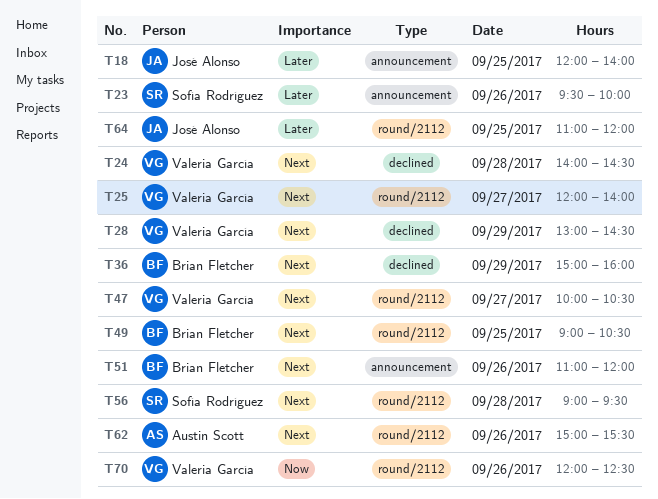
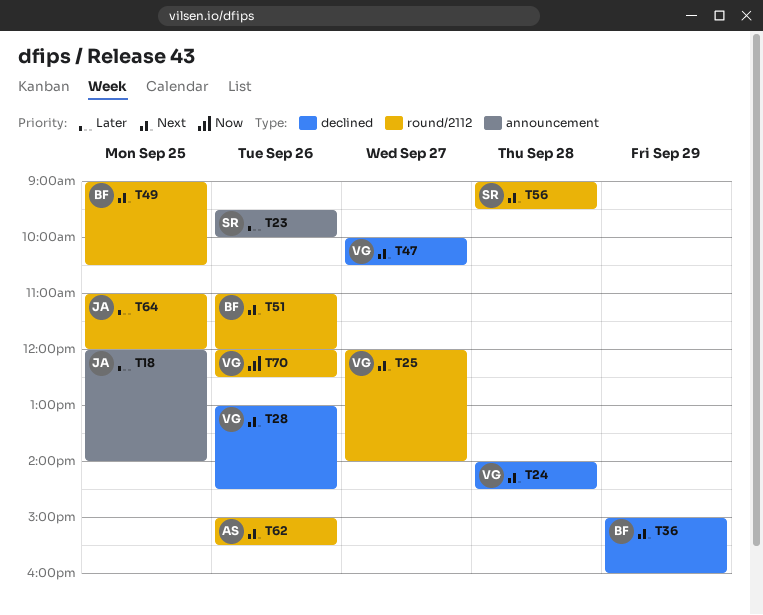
T28, day: Sep 29 -> Sep 26
T47, label: round/2112 -> declined
T51, label: announcement -> round/2112

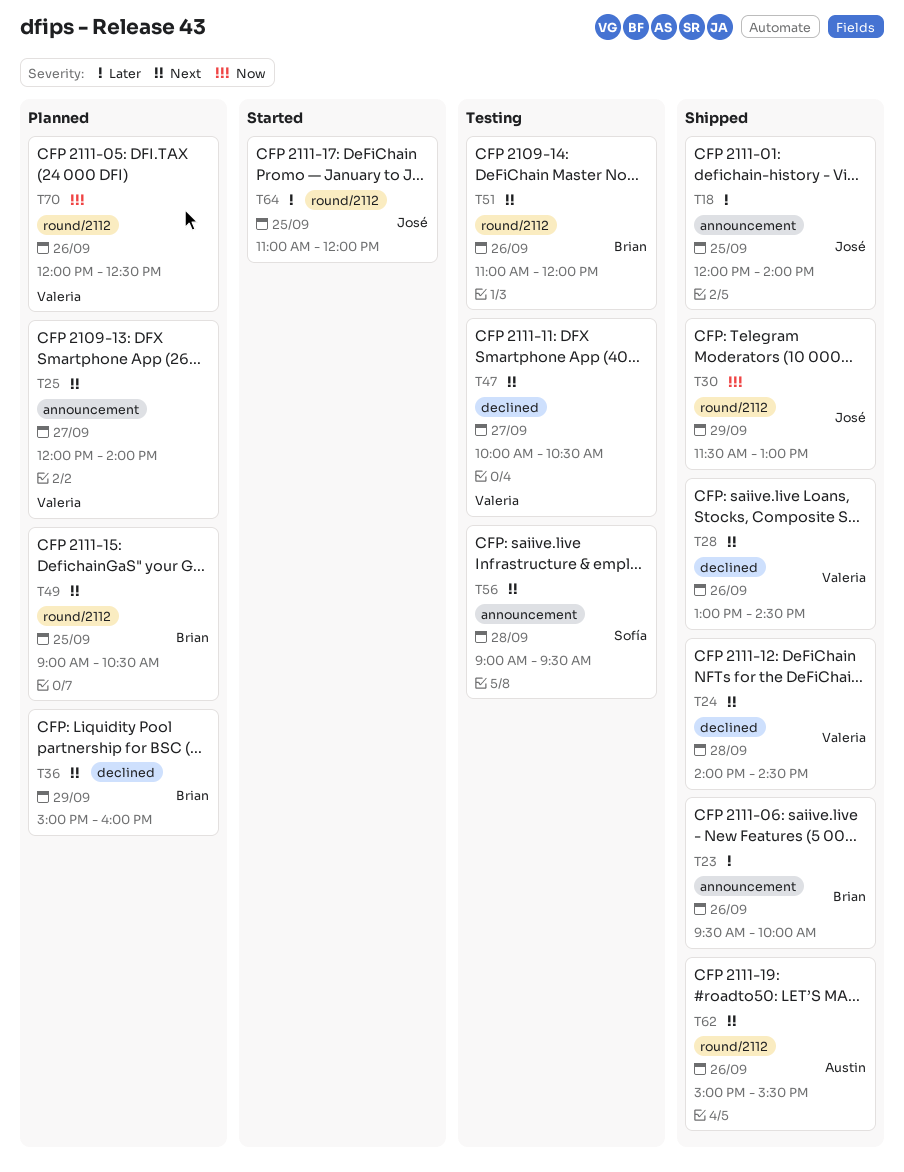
T23, owner: Sofía -> Brian
T25, label: round/2112 -> announcement
T30: none -> present
T56, label: round/2112 -> announcement

